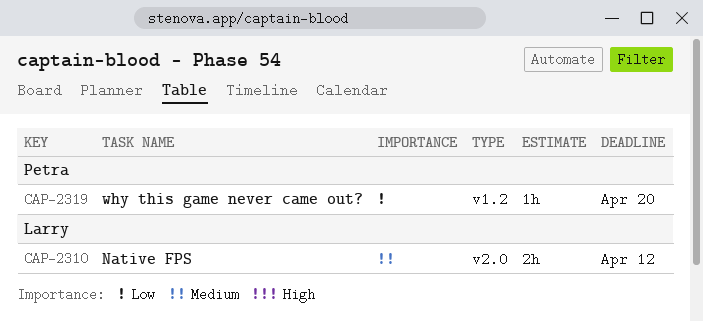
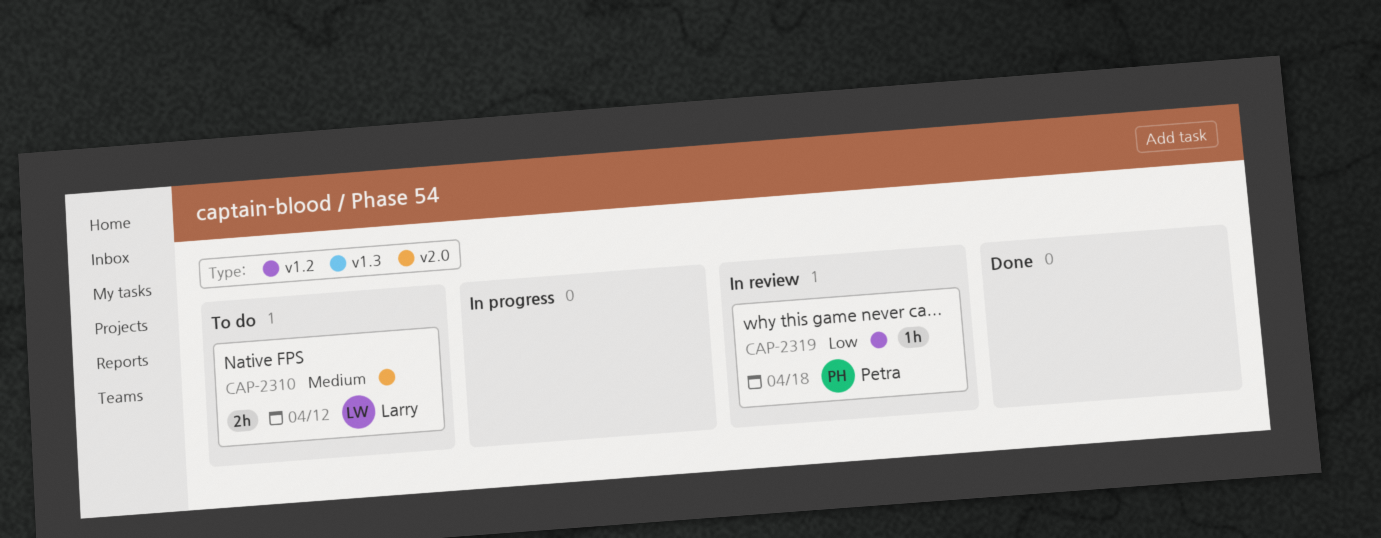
CAP-2319, due: Apr 20 -> Apr 18

